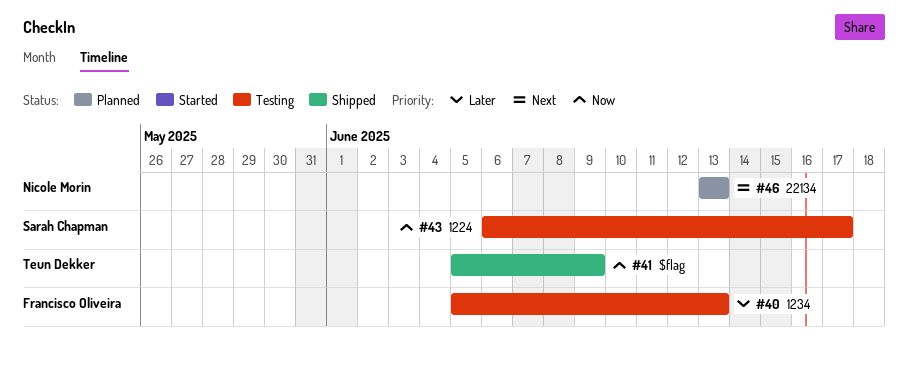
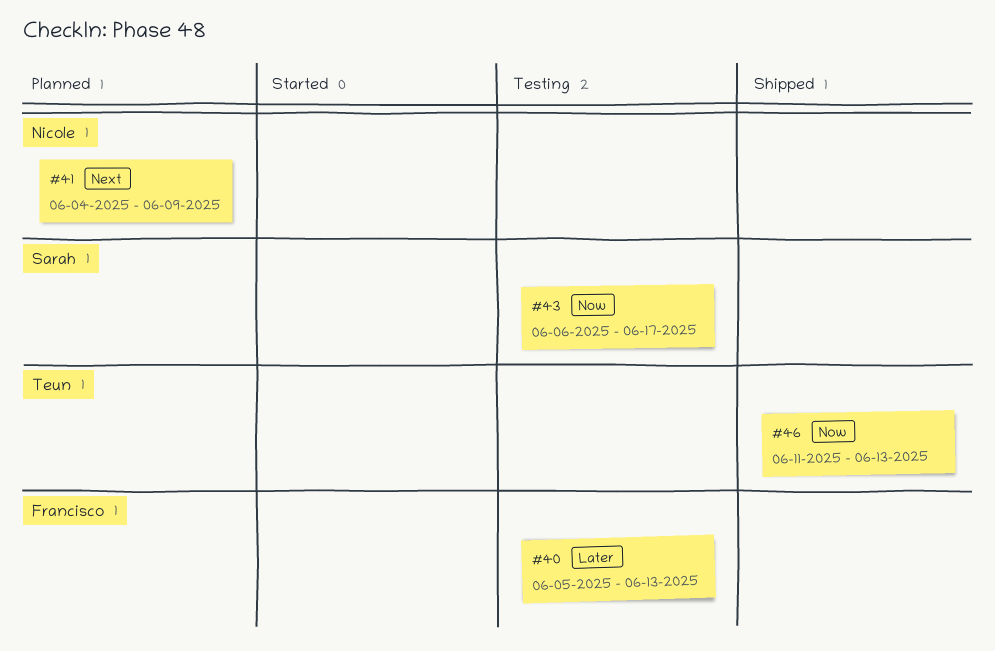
#41, status: Shipped -> Planned
#41, owner: Teun Dekker -> Nicole Morin
#41, priority: Now -> Next
#41, start: Jun 5 -> Jun 4
#46, status: Planned -> Shipped
#46, owner: Nicole Morin -> Teun Dekker
#46, priority: Next -> Now
#46, start: Jun 13 -> Jun 11

